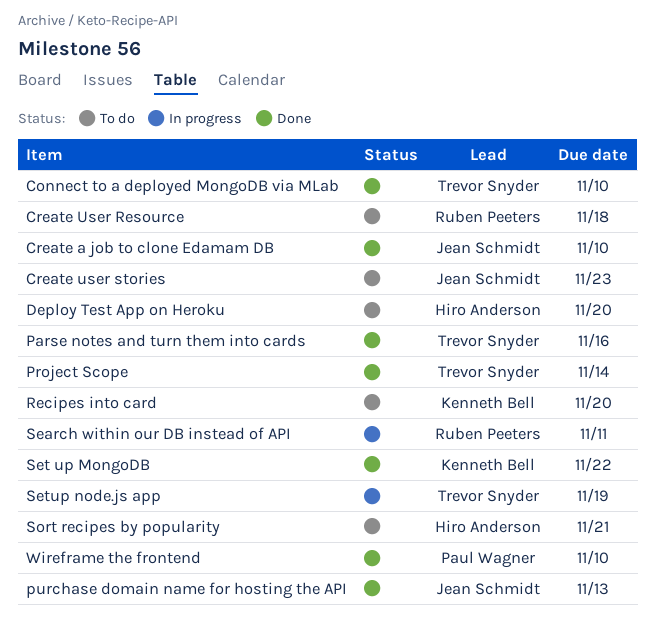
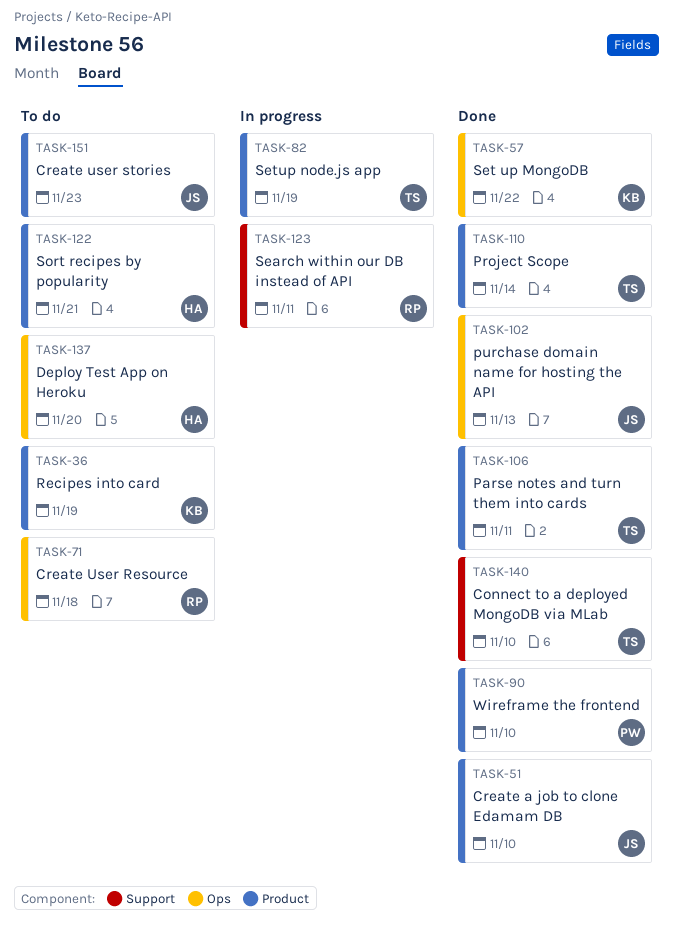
Parse notes and turn them into cards, due: Nov 16 -> Nov 11
Recipes into card, due: Nov 20 -> Nov 19

